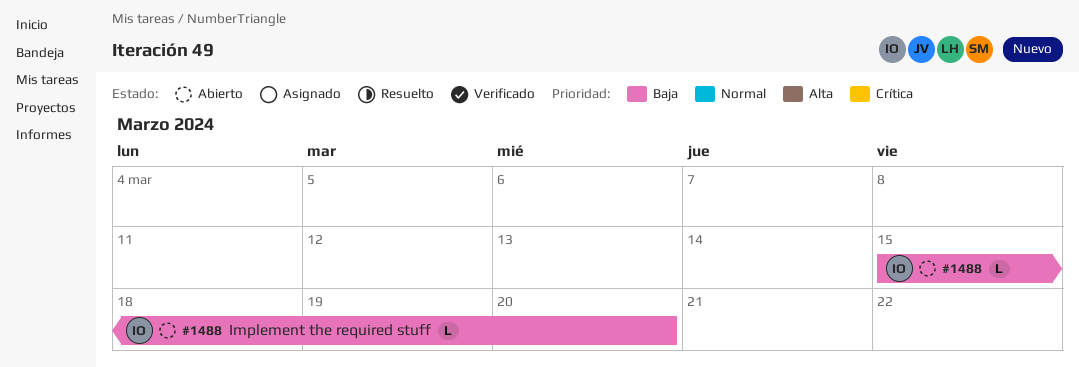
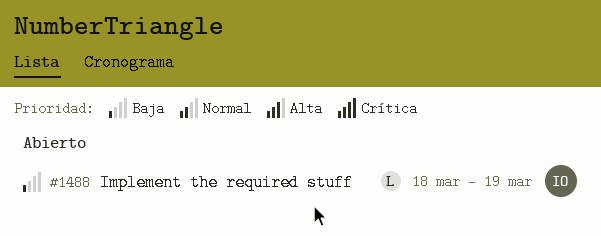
#1488, start: Mar 15 -> Mar 18
#1488, due: Mar 20 -> Mar 19

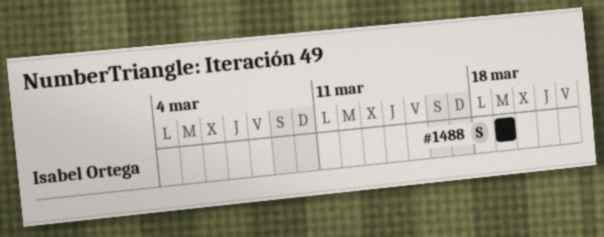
#1488, estimate: L -> S
#1488, start: Mar 18 -> Mar 19

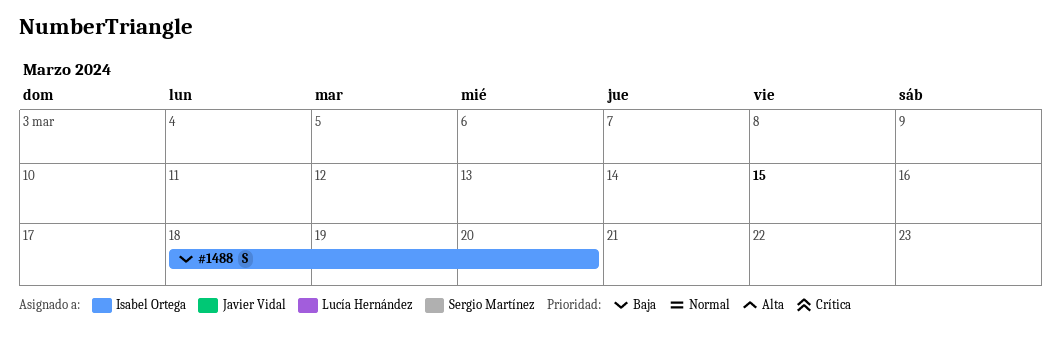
#1488, start: Mar 19 -> Mar 18
#1488, due: Mar 19 -> Mar 20

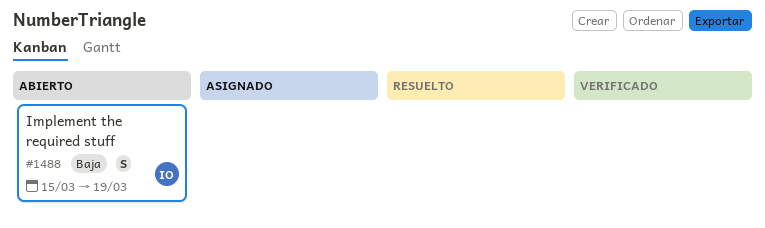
#1488, start: Mar 18 -> Mar 15
#1488, due: Mar 20 -> Mar 19

